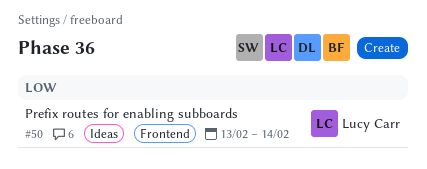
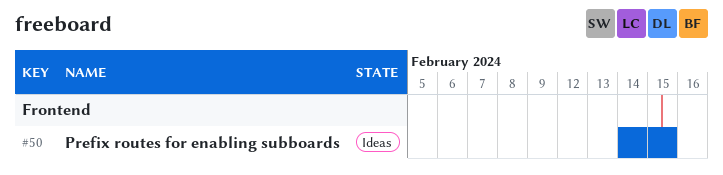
#50, start: Feb 13 -> Feb 14
#50, due: Feb 14 -> Feb 15

